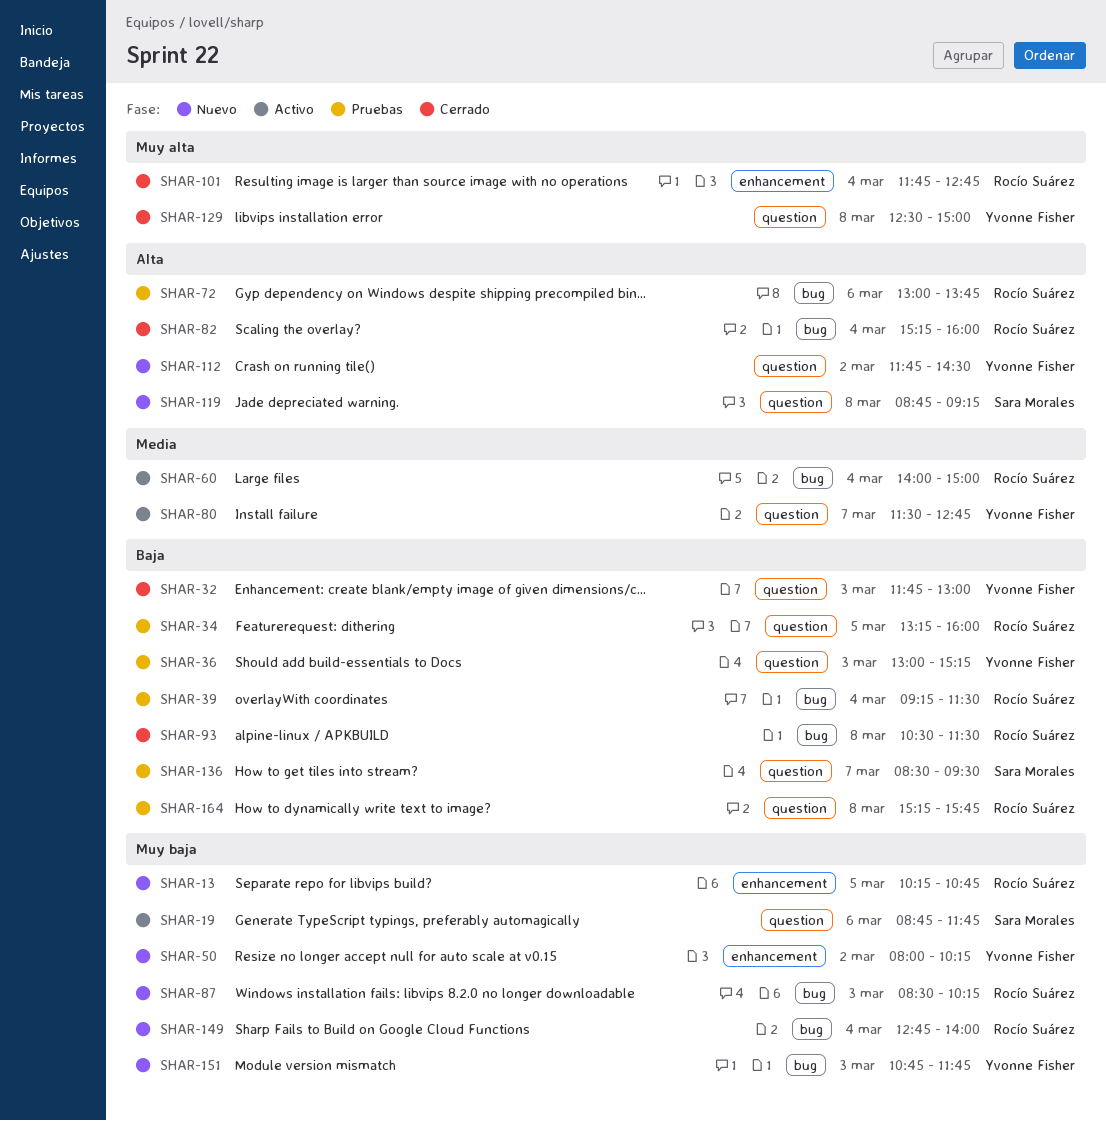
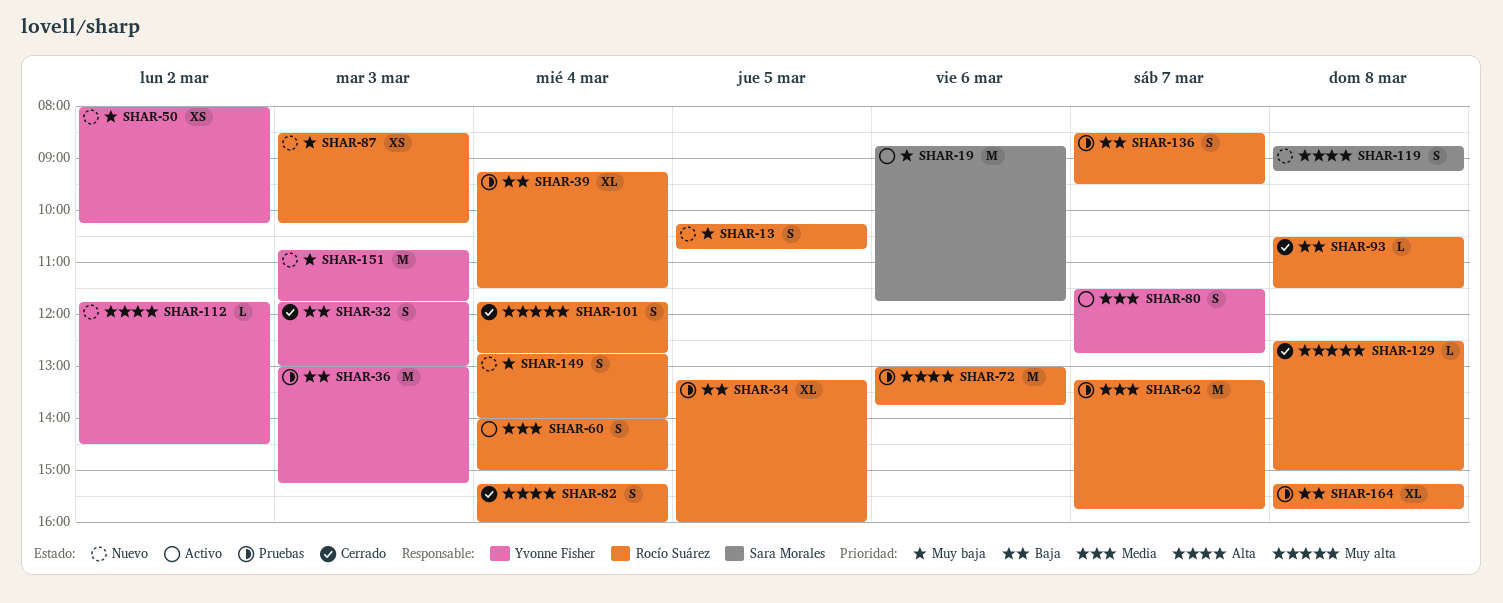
SHAR-62: none -> present
SHAR-129, owner: Yvonne Fisher -> Rocío Suárez
SHAR-136, owner: Sara Morales -> Rocío Suárez

